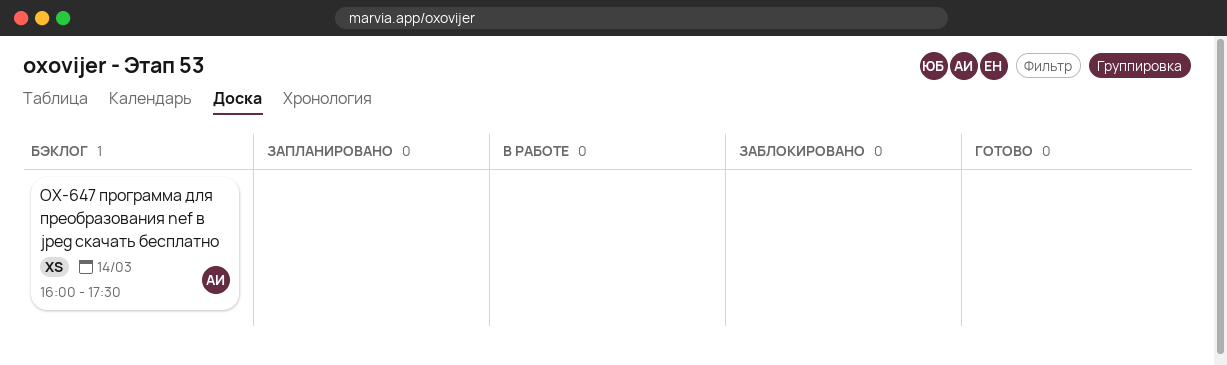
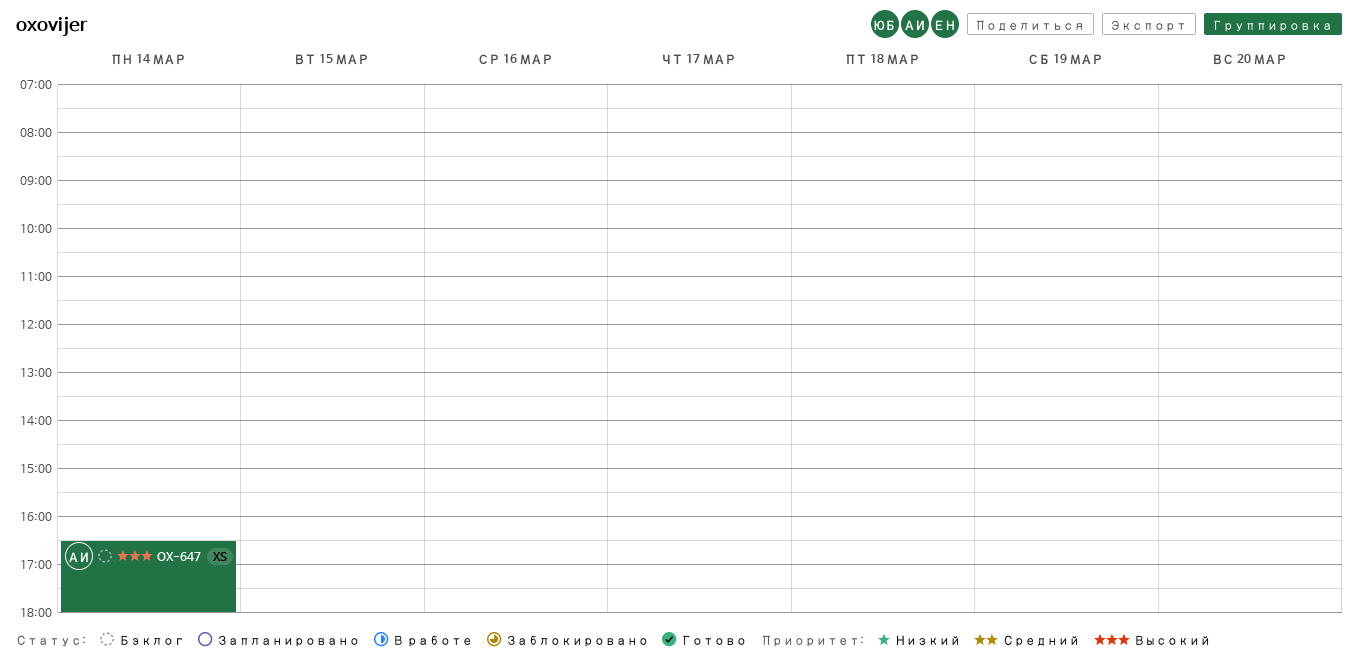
OX-647, begins: 16:00 -> 16:30
OX-647, ends: 17:30 -> 18:00

